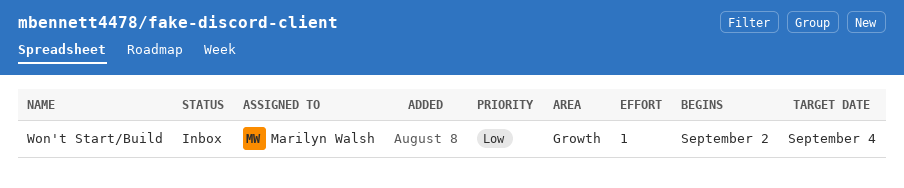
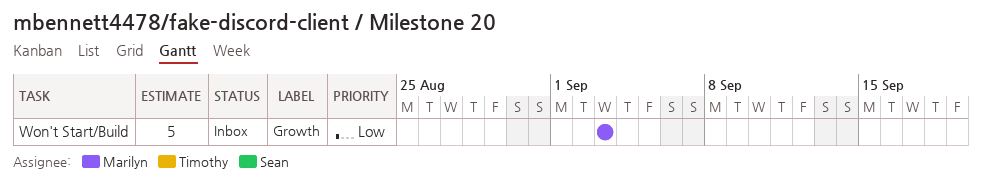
Won't Start/Build, estimate: 1 -> 5
Won't Start/Build, start: Sep 2 -> Sep 3
Won't Start/Build, due: Sep 4 -> Sep 3

